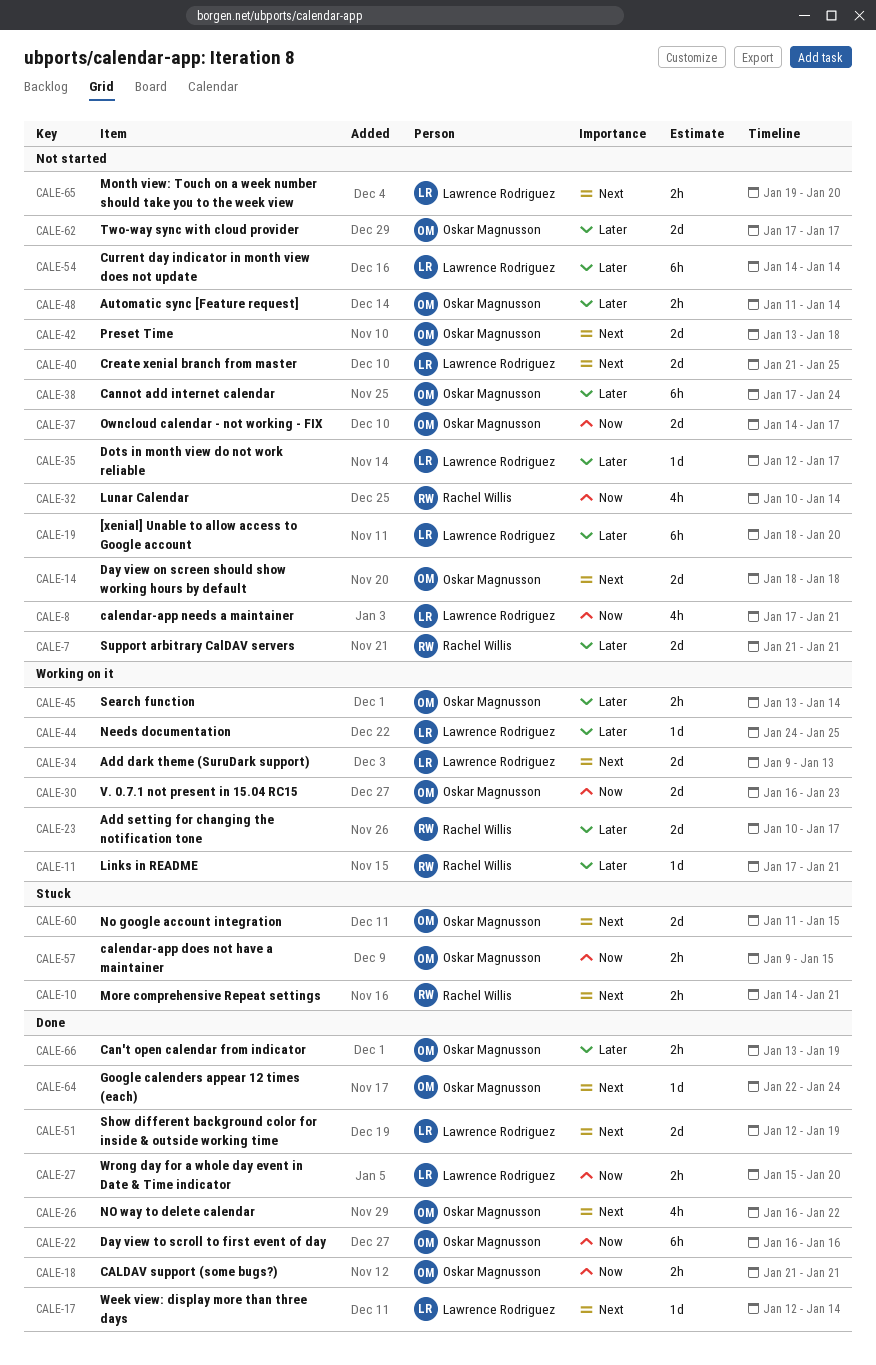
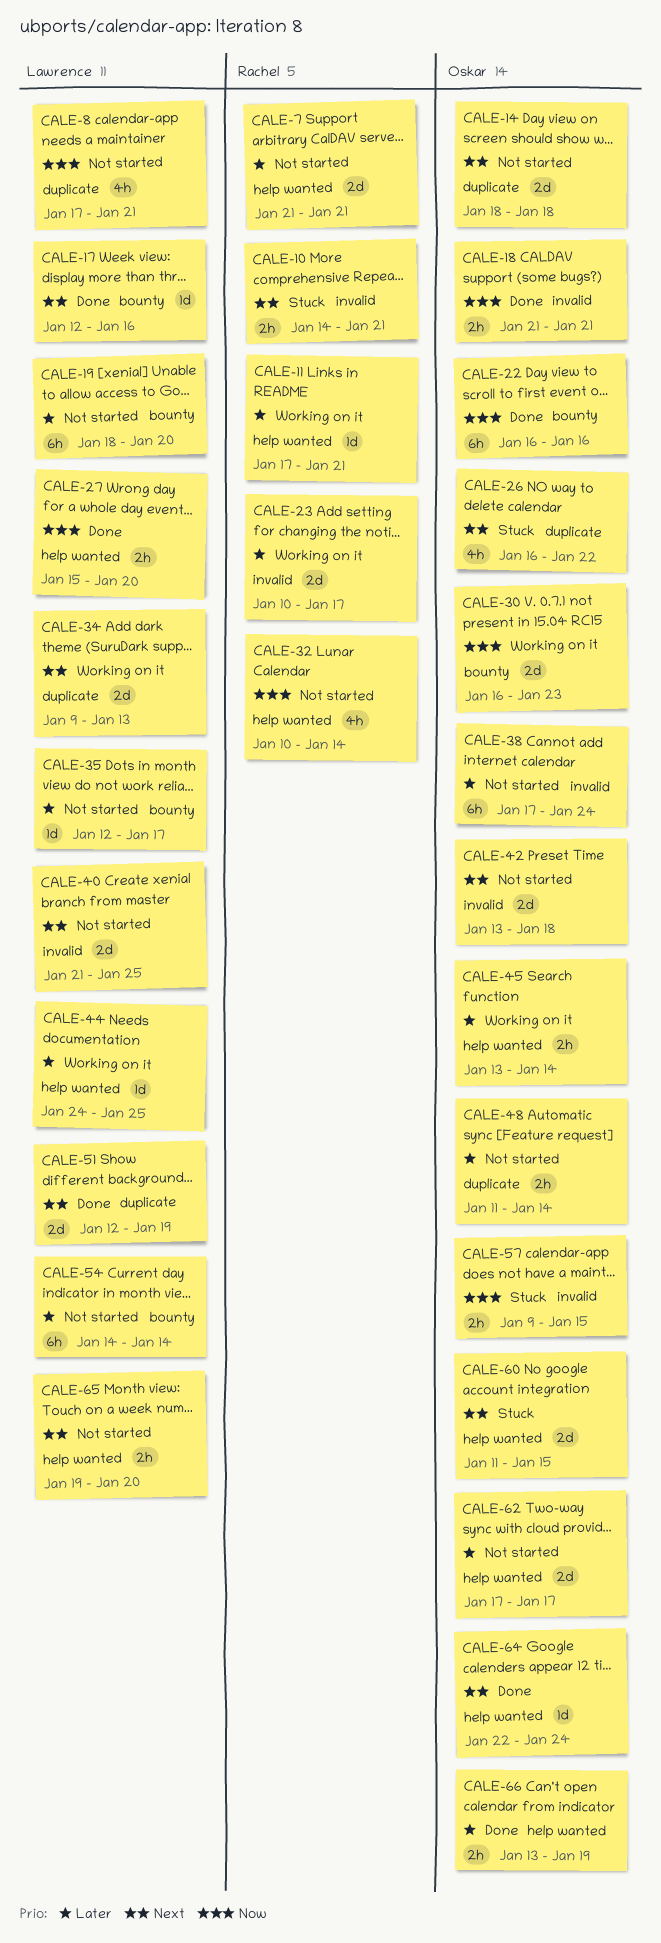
CALE-17, due: Jan 14 -> Jan 16
CALE-26, status: Done -> Stuck
CALE-37: present -> none

